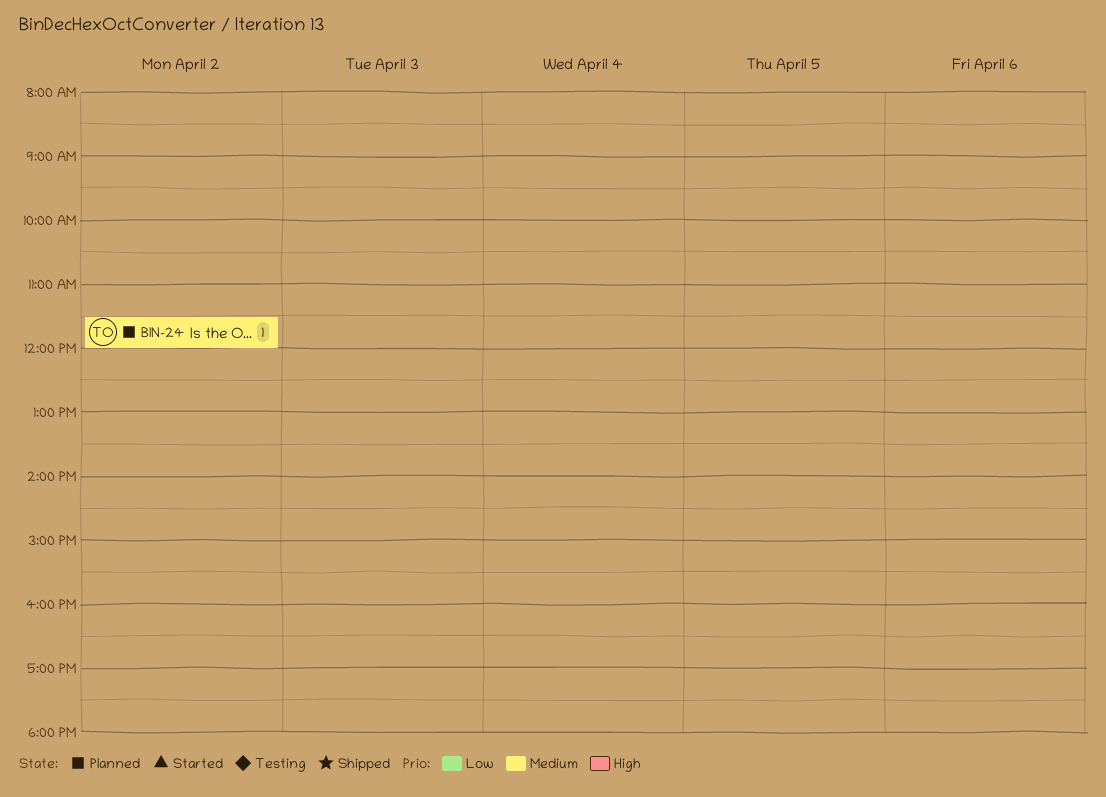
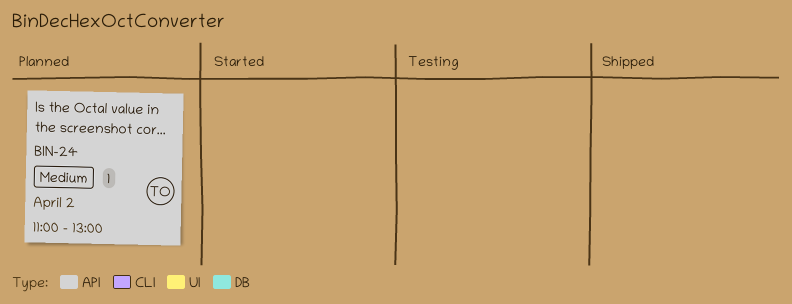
BIN-24, begins: 11:30 -> 11:00
BIN-24, ends: 12:00 -> 13:00

